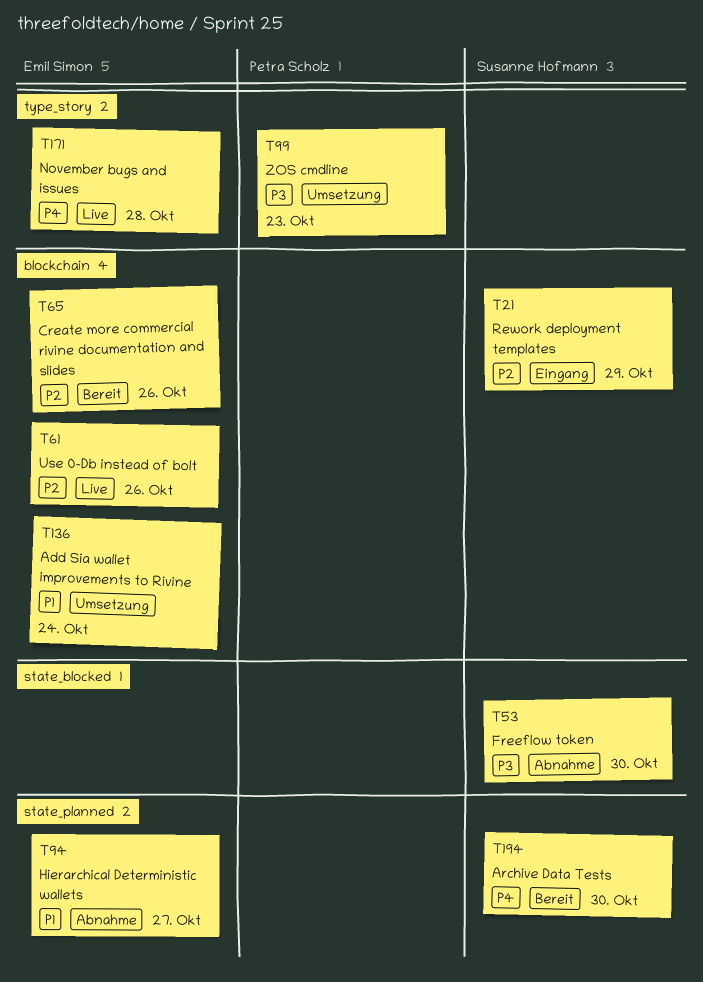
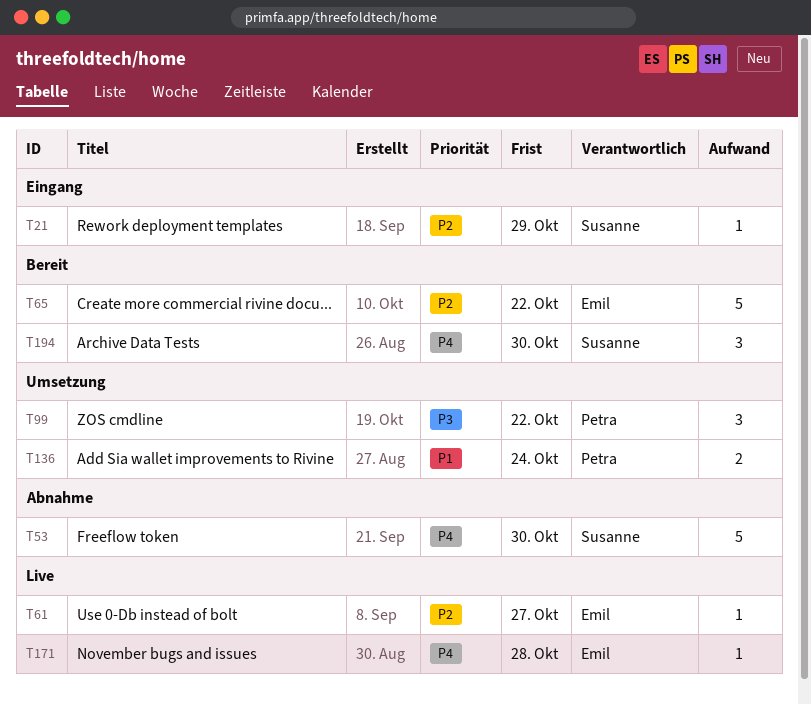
T53, priority: P3 -> P4
T61, due: Oct 26 -> Oct 27
T65, due: Oct 26 -> Oct 22
T94: present -> none
T99, due: Oct 23 -> Oct 22
T136, owner: Emil Simon -> Petra Scholz

